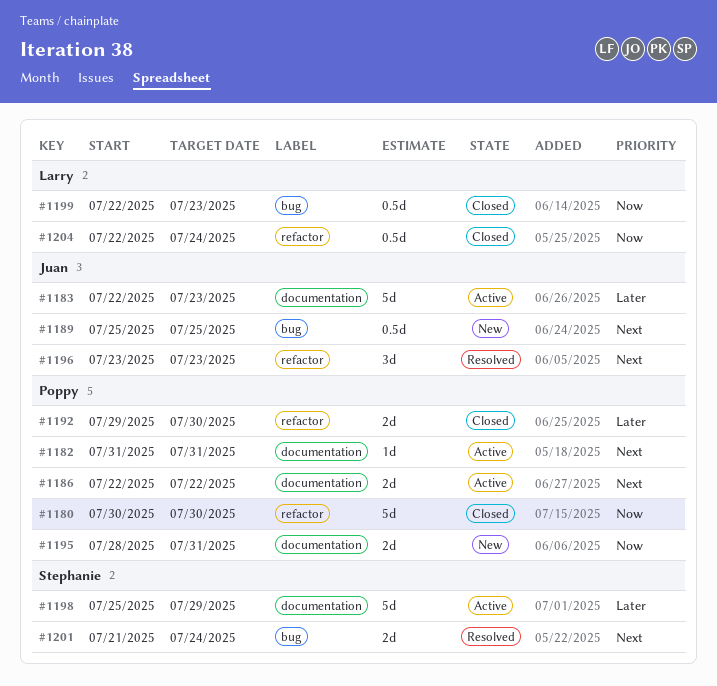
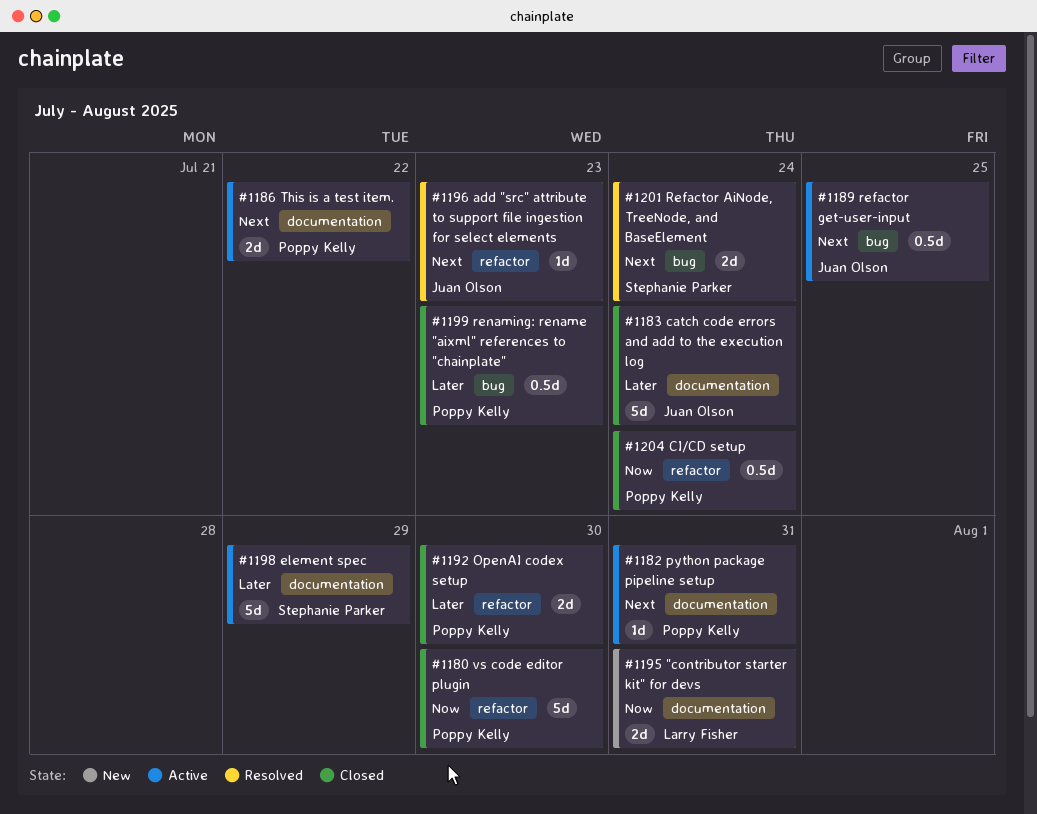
#1183, status: Active -> Closed
#1183, due: Jul 23 -> Jul 24
#1189, status: New -> Active
#1195, owner: Poppy Kelly -> Larry Fisher
#1196, estimate: 3d -> 1d
#1199, owner: Larry Fisher -> Poppy Kelly
#1199, priority: Now -> Later
#1204, owner: Larry Fisher -> Poppy Kelly

